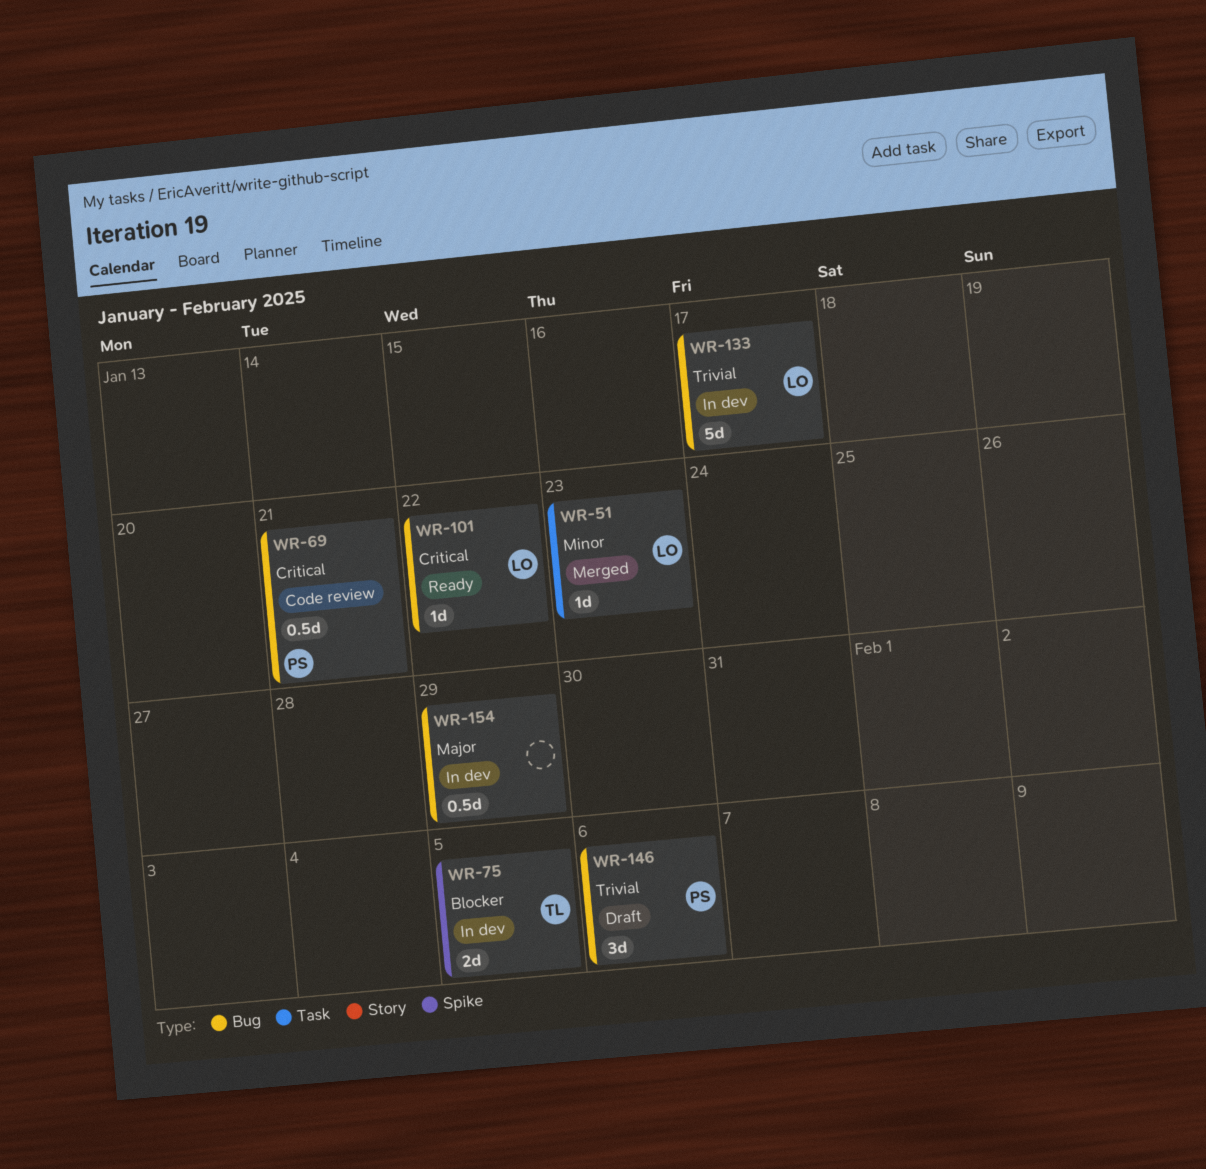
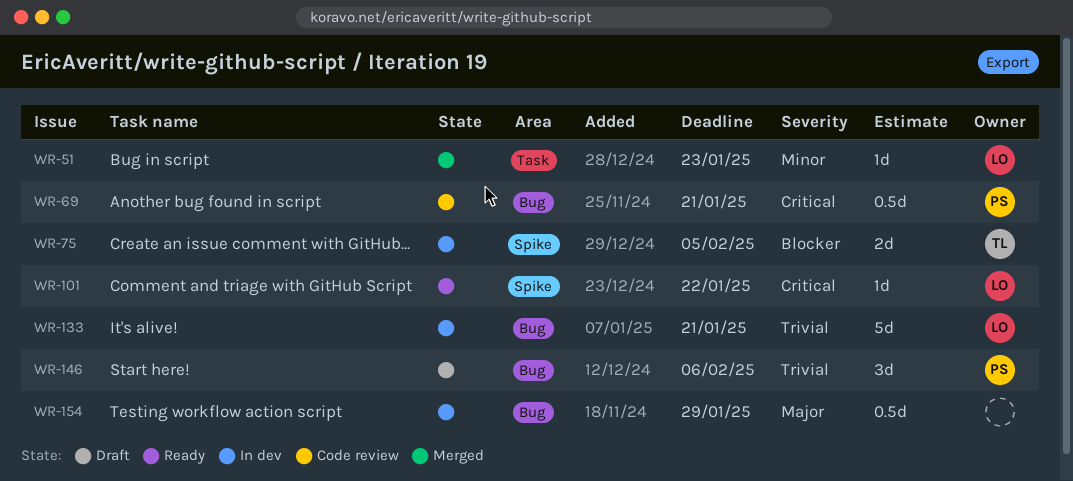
WR-101, label: Bug -> Spike
WR-133, due: Jan 17 -> Jan 21

